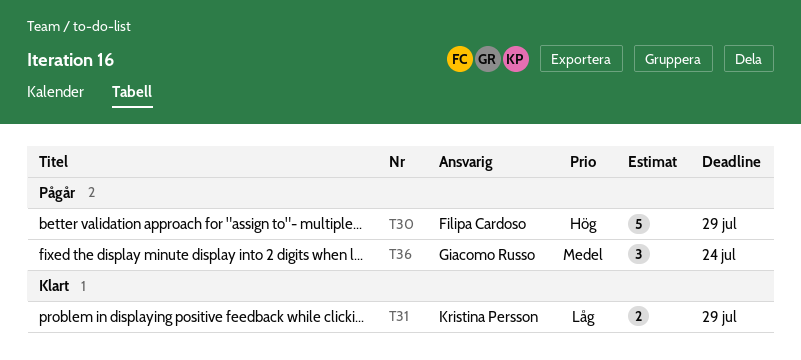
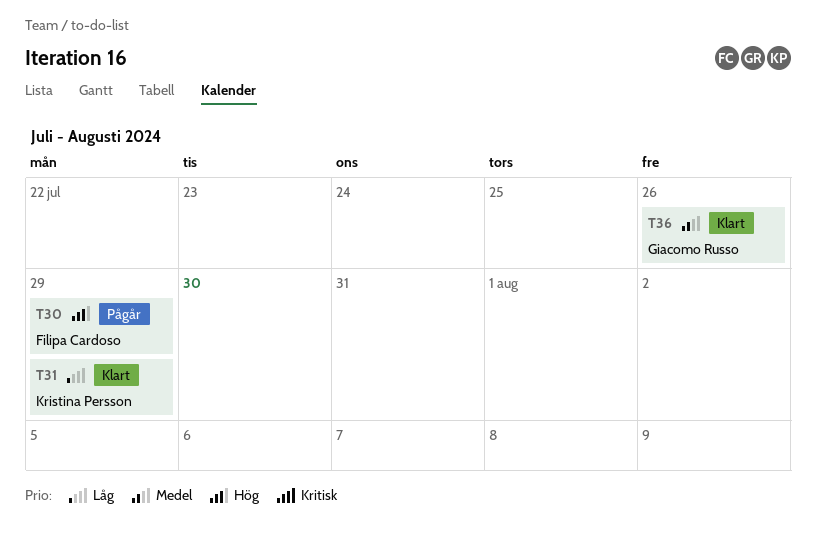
T36, status: Pågår -> Klart
T36, due: Jul 24 -> Jul 26

